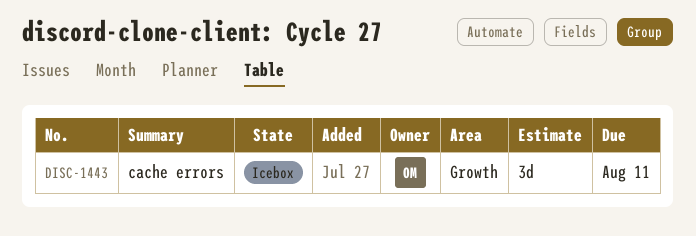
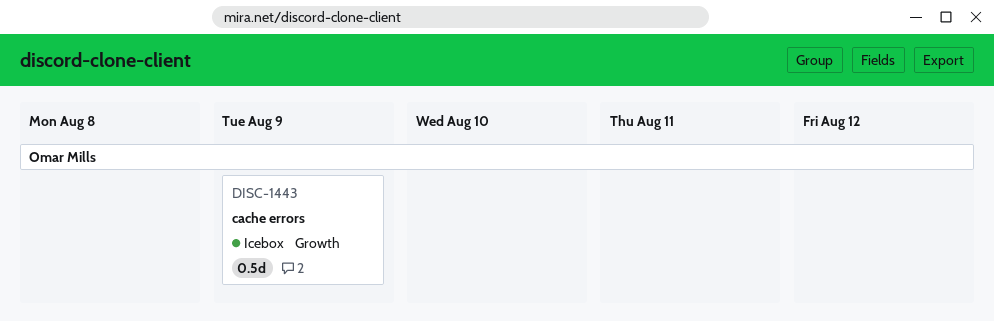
DISC-1443, estimate: 3d -> 0.5d
DISC-1443, due: Aug 11 -> Aug 9

